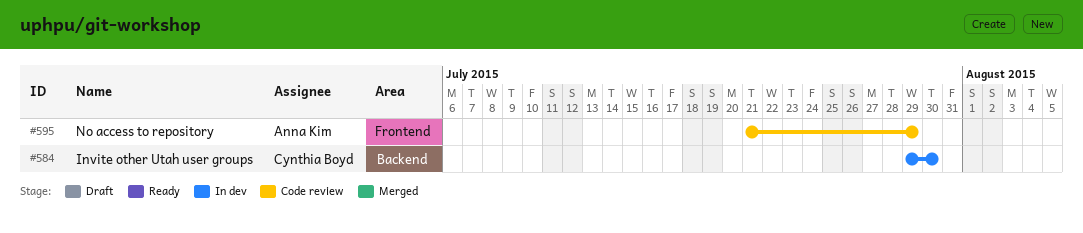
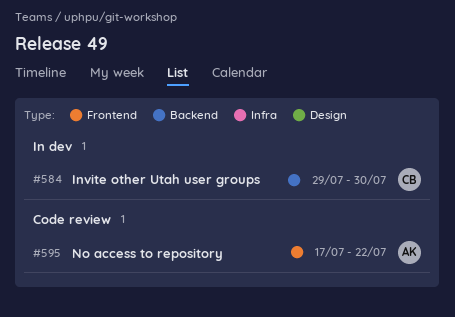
#595, start: Jul 21 -> Jul 17
#595, due: Jul 29 -> Jul 22

